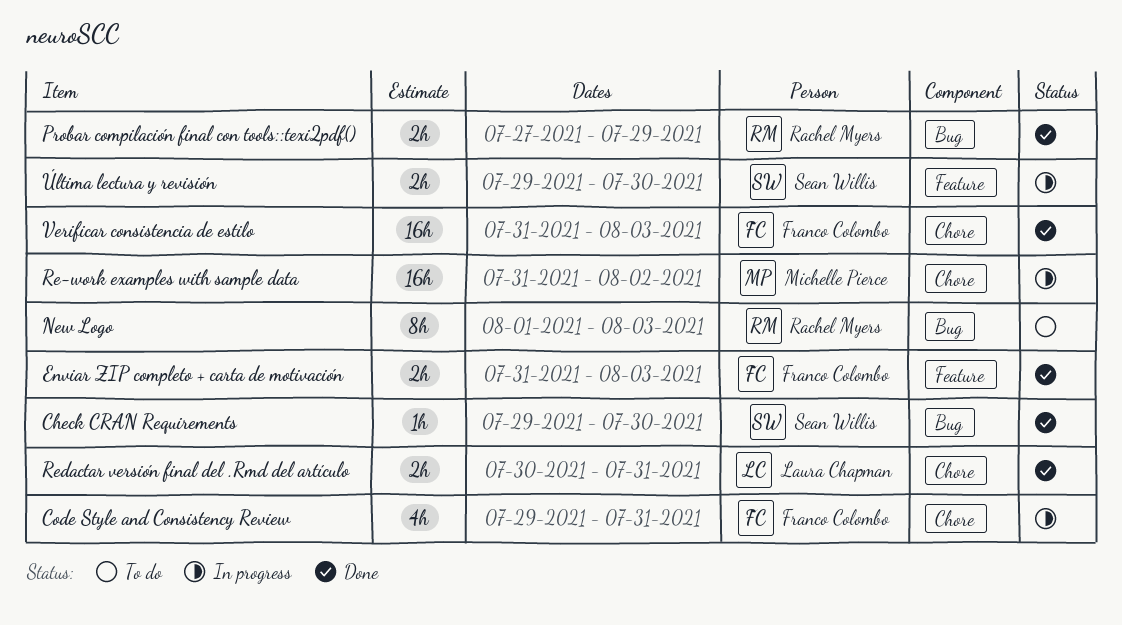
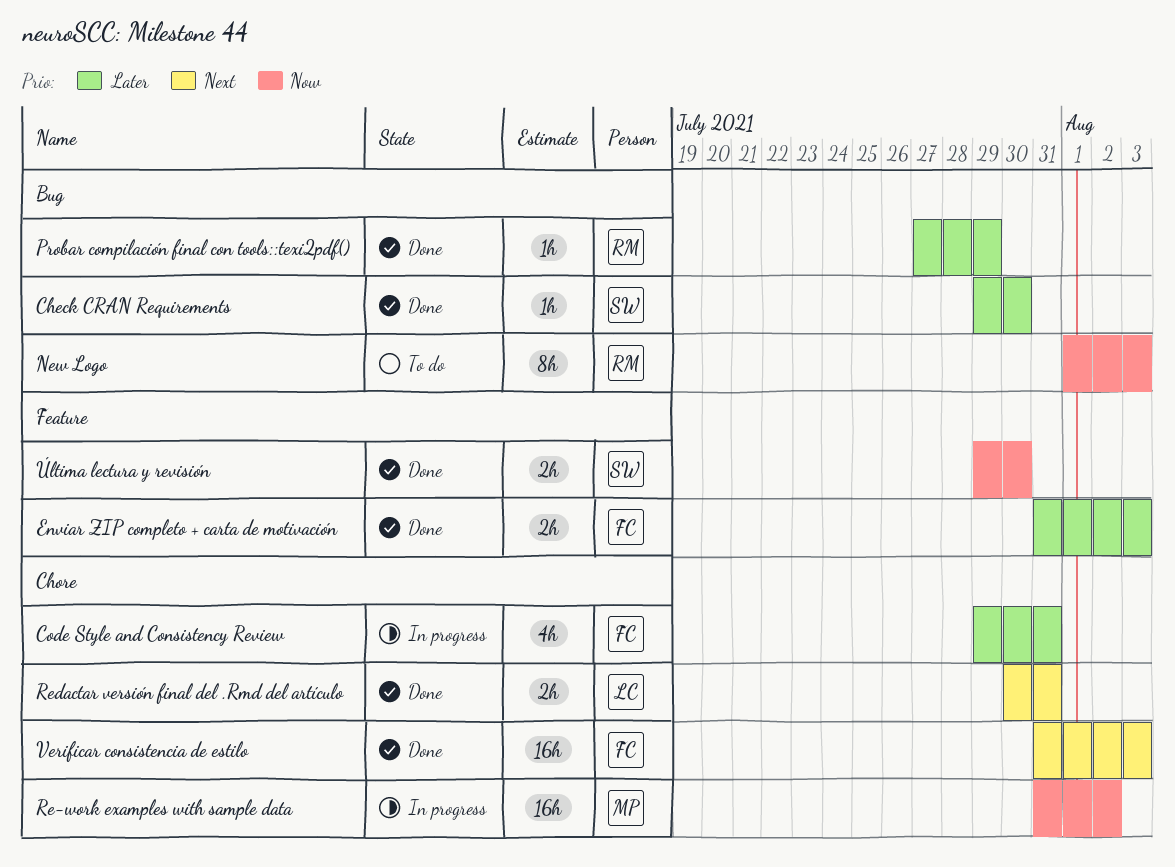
Probar compilación final con tools::texi2pdf(), estimate: 2h -> 1h
Última lectura y revisión, status: In progress -> Done

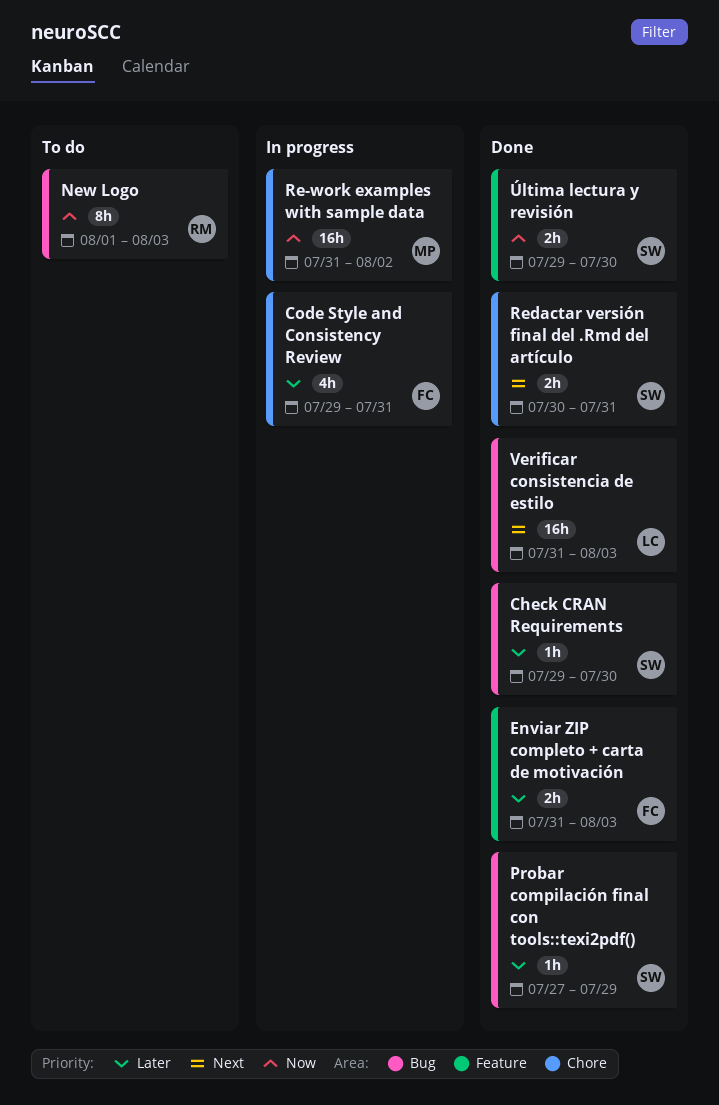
Probar compilación final con tools::texi2pdf(), owner: RM -> SW
Redactar versión final del .Rmd del artículo, owner: LC -> SW
Verificar consistencia de estilo, owner: FC -> LC
Verificar consistencia de estilo, label: Chore -> Bug

